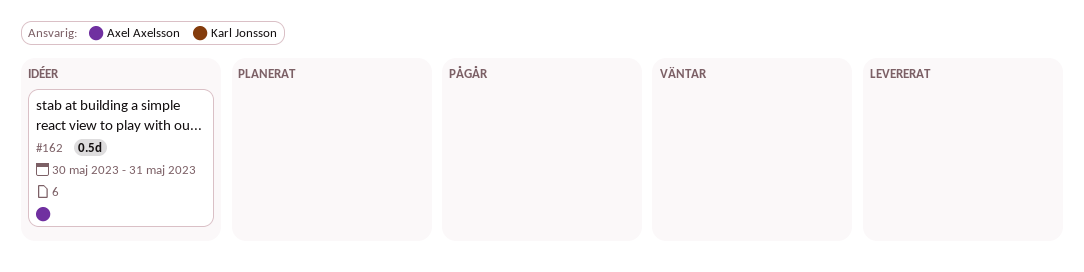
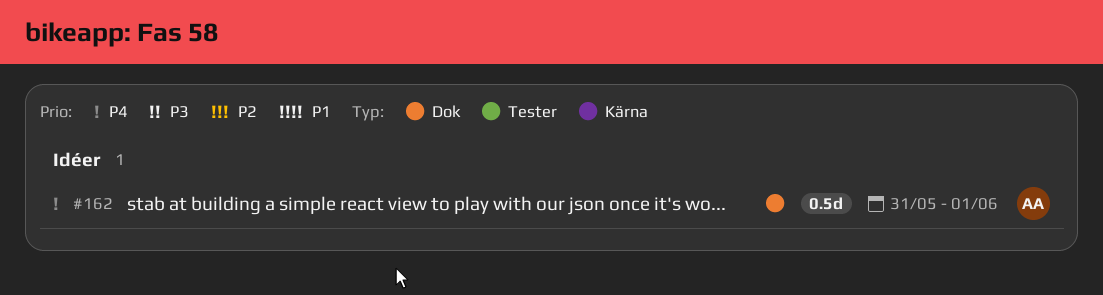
#162, start: May 30 -> May 31
#162, due: May 31 -> Jun 1

